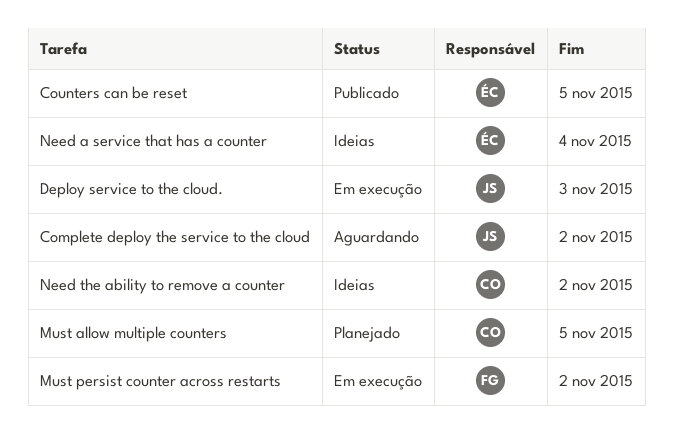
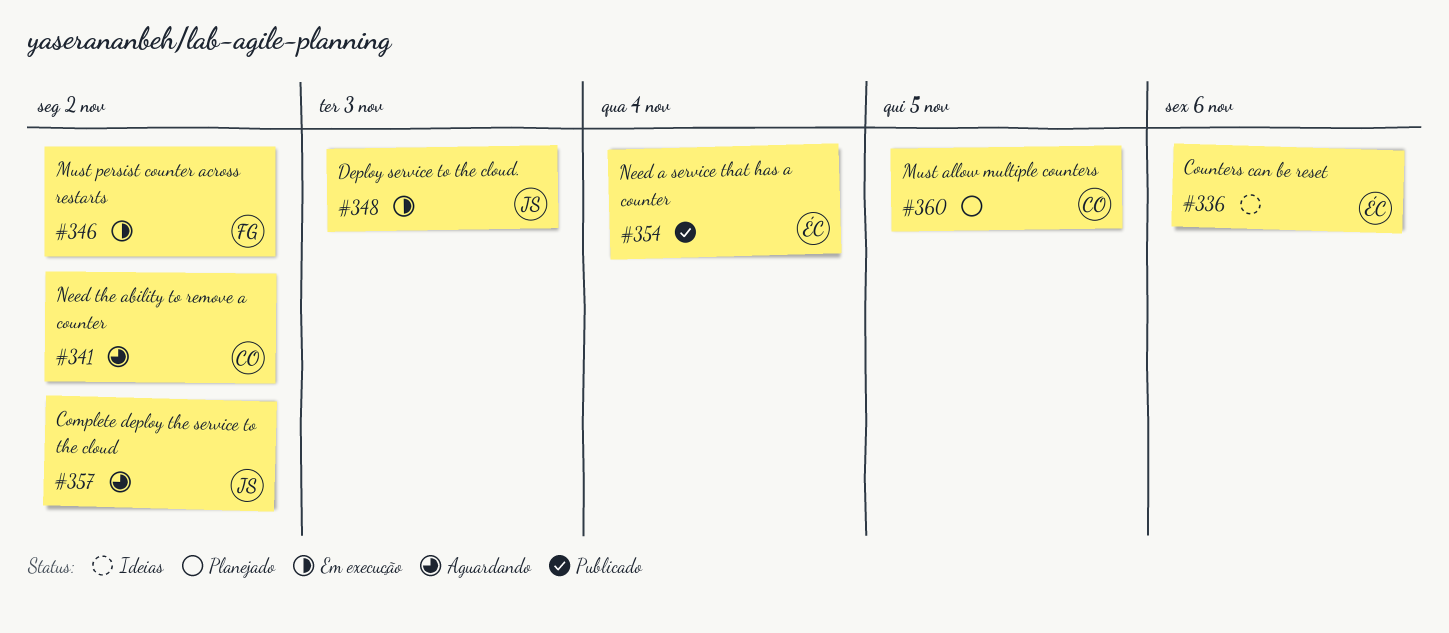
Counters can be reset, status: Publicado -> Ideias
Counters can be reset, due: Nov 5 -> Nov 6
Need a service that has a counter, status: Ideias -> Publicado
Need the ability to remove a counter, status: Ideias -> Aguardando

